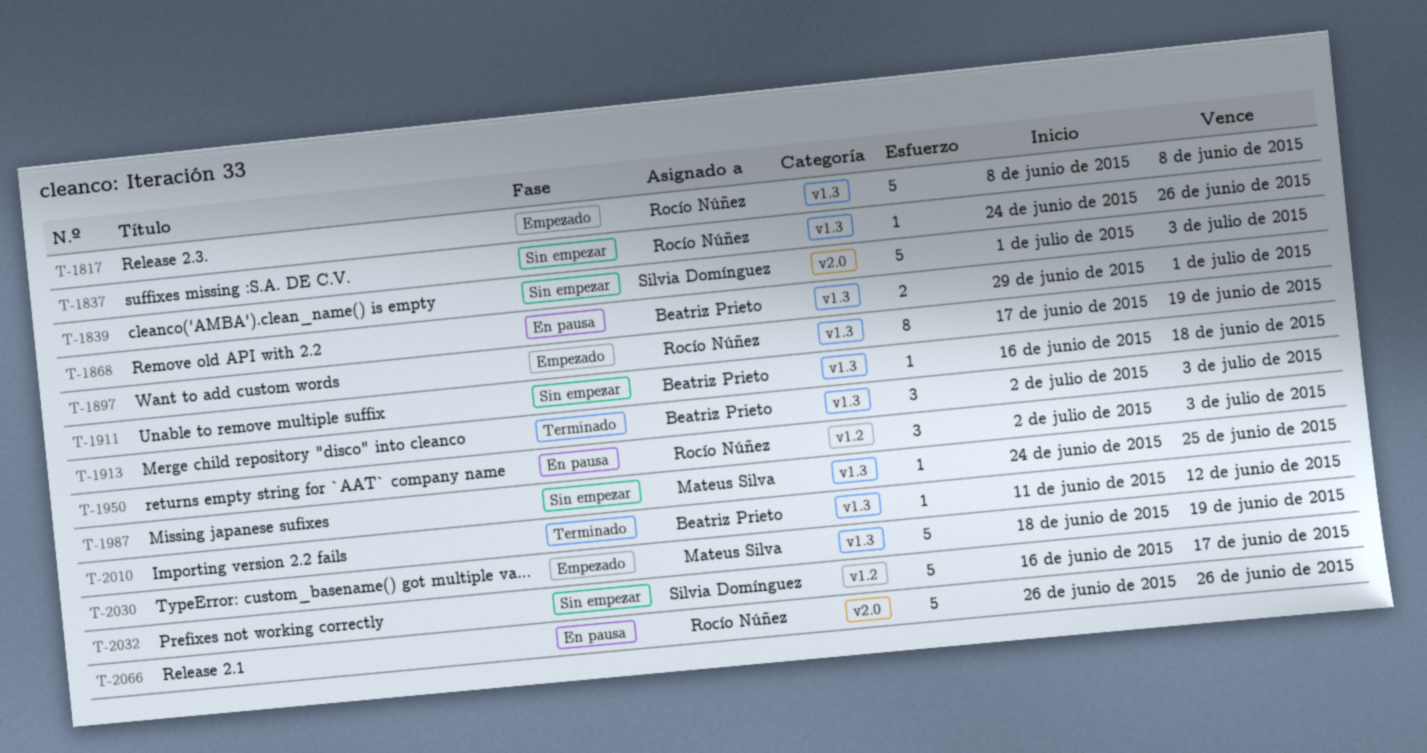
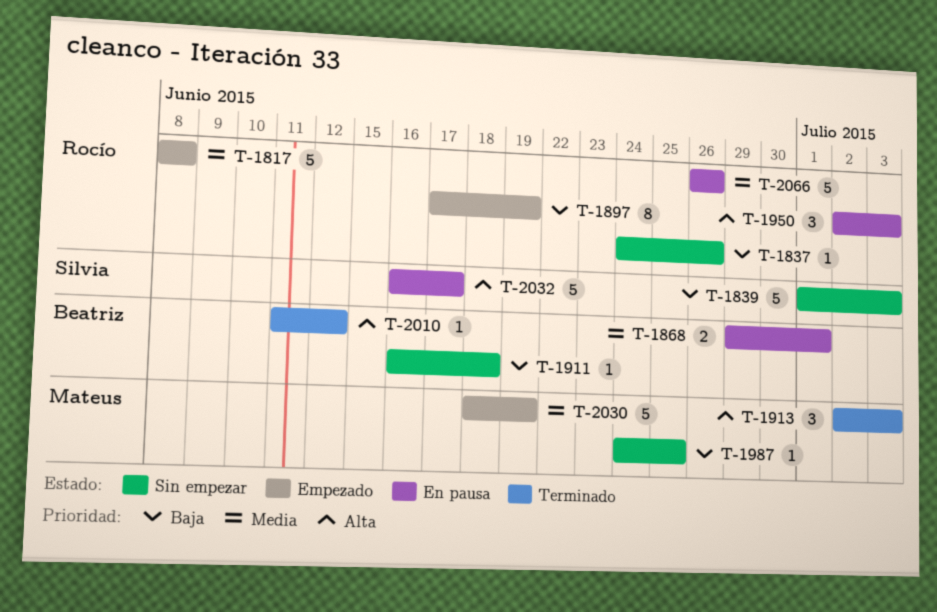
T-1913, owner: Beatriz Prieto -> Mateus Silva
T-2032, status: Sin empezar -> En pausa

